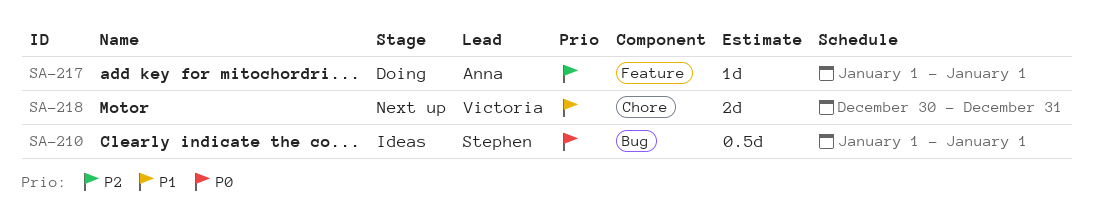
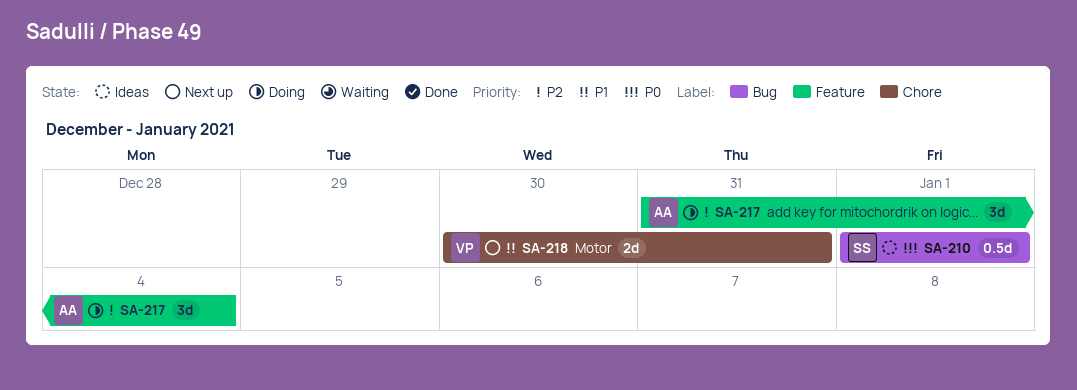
SA-217, estimate: 1d -> 3d
SA-217, start: Jan 1 -> Dec 31
SA-217, due: Jan 1 -> Jan 4

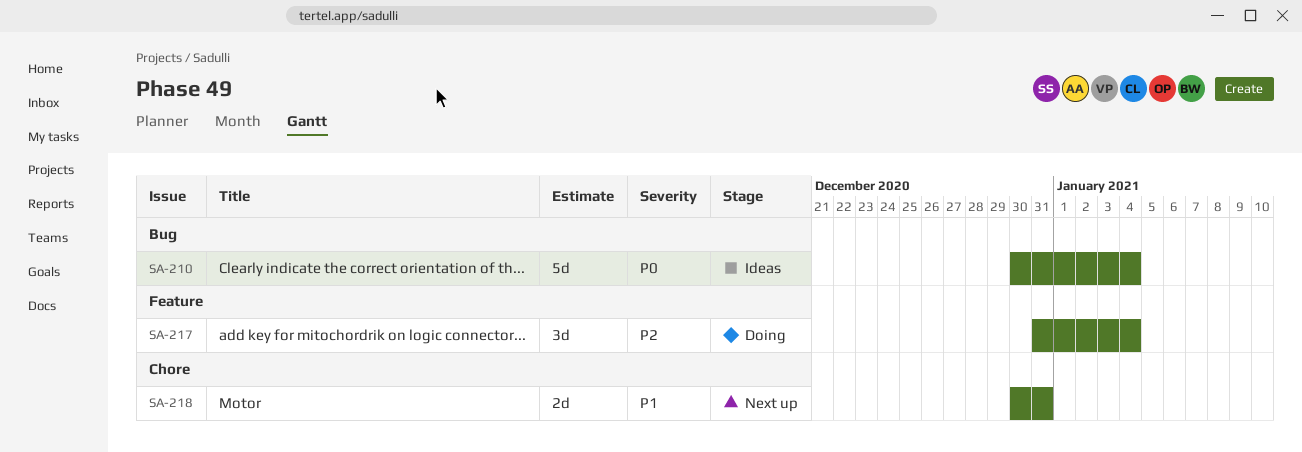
SA-210, estimate: 0.5d -> 5d
SA-210, start: Jan 1 -> Dec 30
SA-210, due: Jan 1 -> Jan 4

